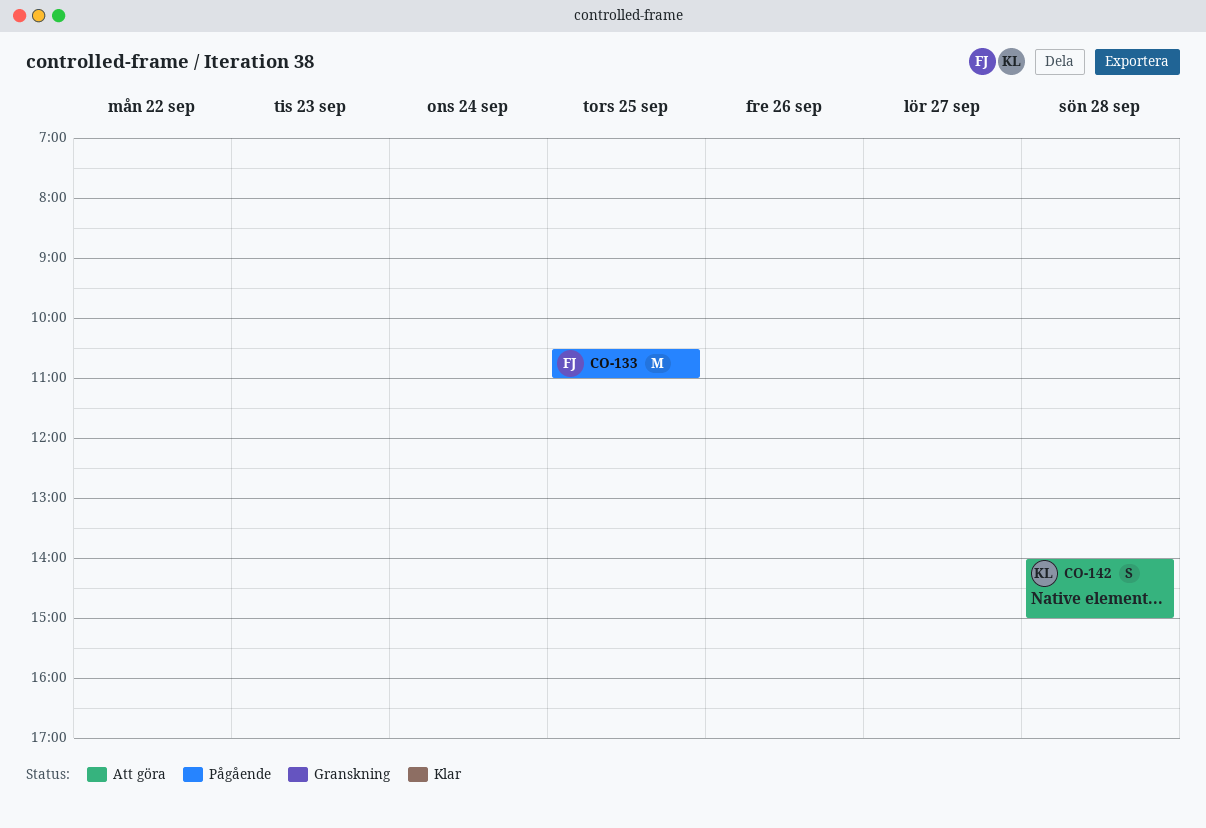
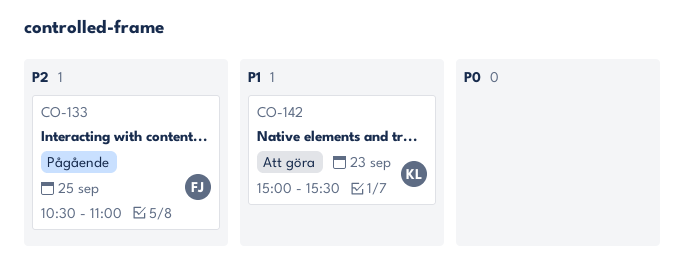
CO-142, day: Sep 28 -> Sep 23
CO-142, begins: 14:00 -> 15:00
CO-142, ends: 15:00 -> 15:30

